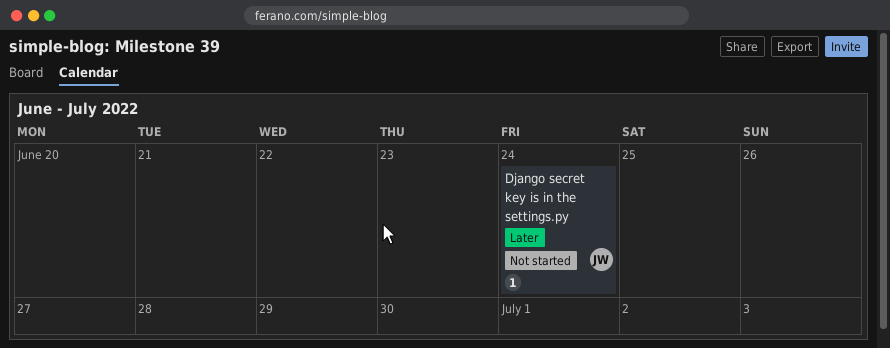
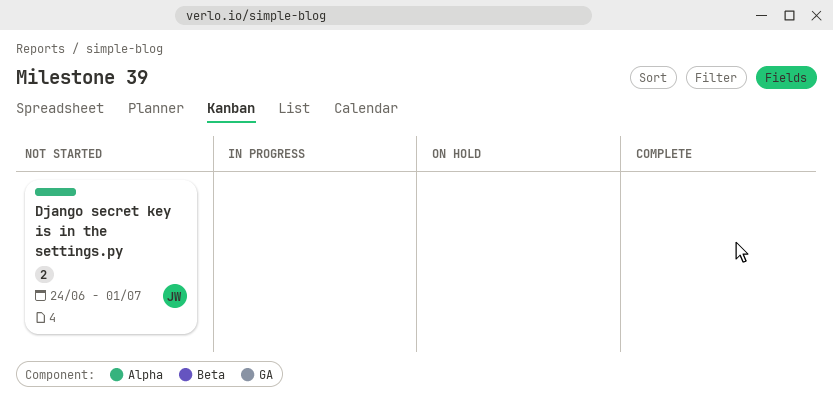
Django secret key is in the settings.py, estimate: 1 -> 2
Django secret key is in the settings.py, due: Jun 24 -> Jul 1

